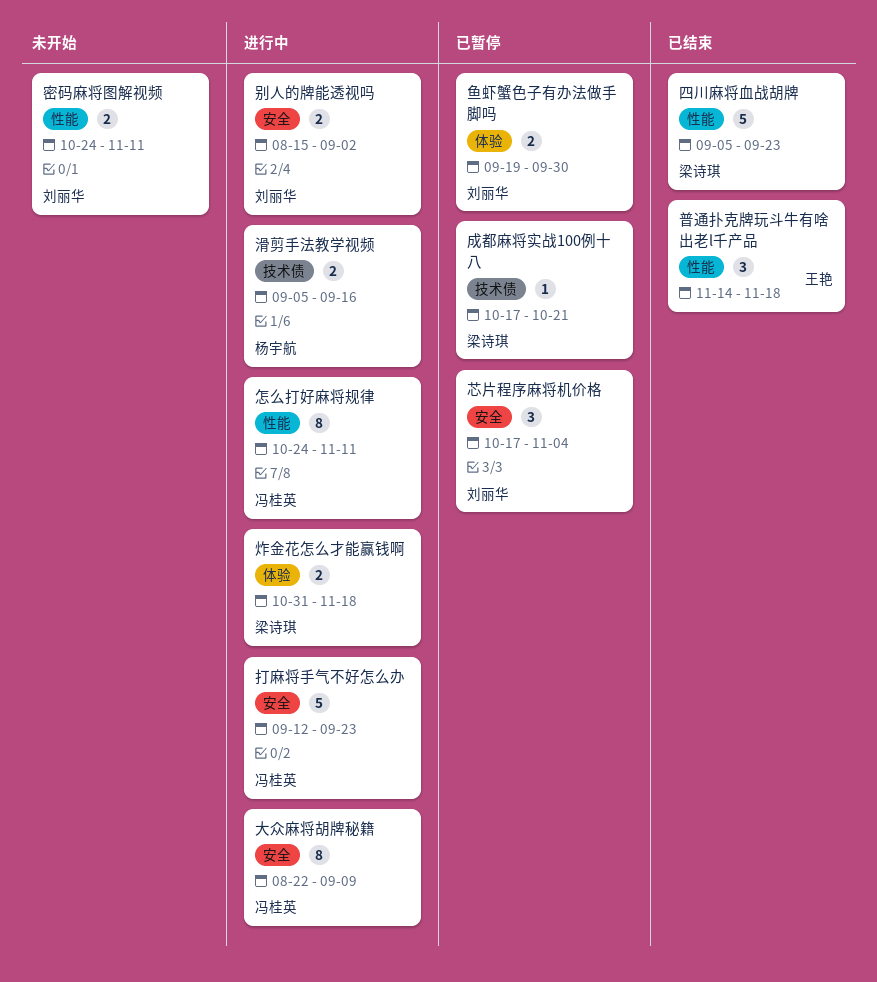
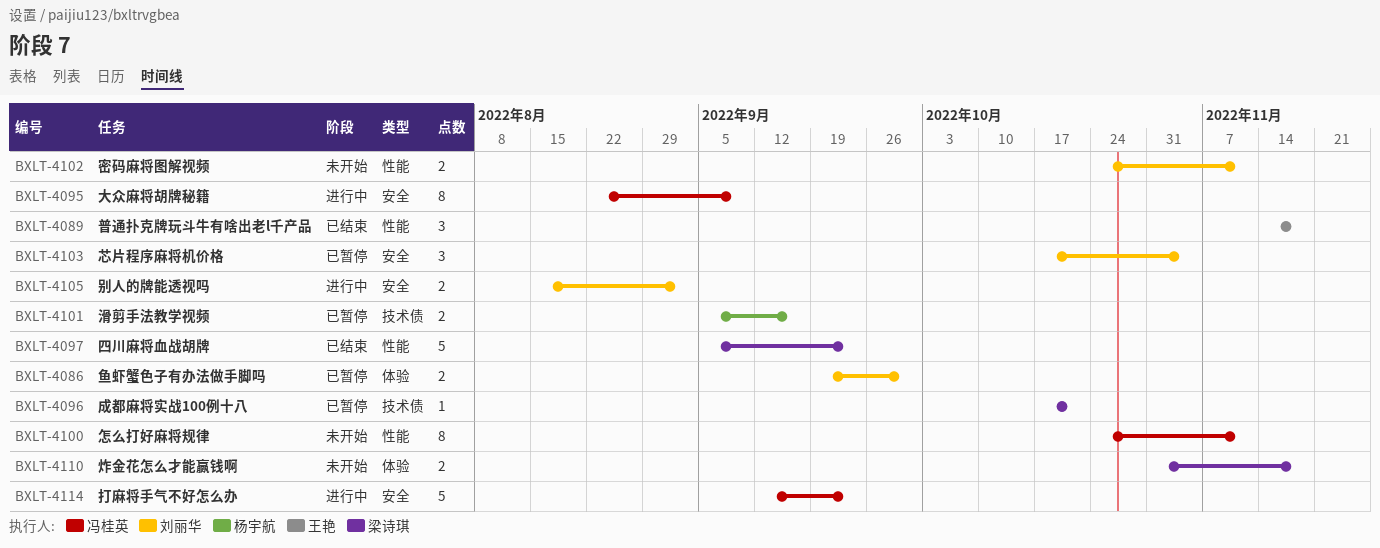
怎么打好麻将规律, status: 进行中 -> 未开始
滑剪手法教学视频, status: 进行中 -> 已暂停
炸金花怎么才能赢钱啊, status: 进行中 -> 未开始

